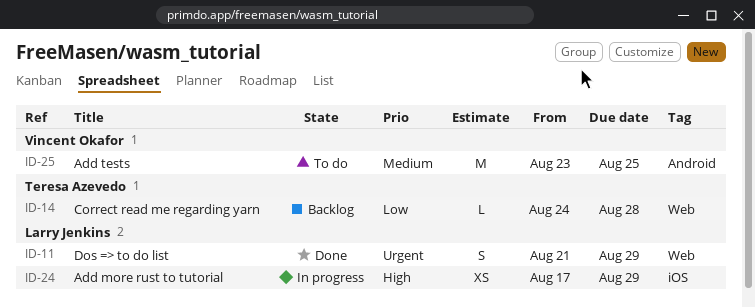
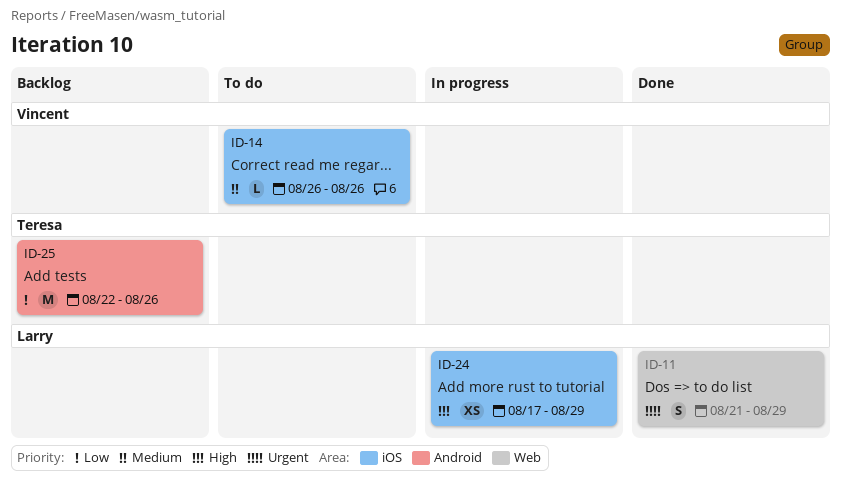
ID-14, status: Backlog -> To do
ID-14, owner: Teresa Azevedo -> Vincent Okafor
ID-14, priority: Low -> Medium
ID-14, label: Web -> iOS
ID-14, start: Aug 24 -> Aug 26
ID-14, due: Aug 28 -> Aug 26
ID-25, status: To do -> Backlog
ID-25, owner: Vincent Okafor -> Teresa Azevedo
ID-25, priority: Medium -> Low
ID-25, start: Aug 23 -> Aug 22
ID-25, due: Aug 25 -> Aug 26

